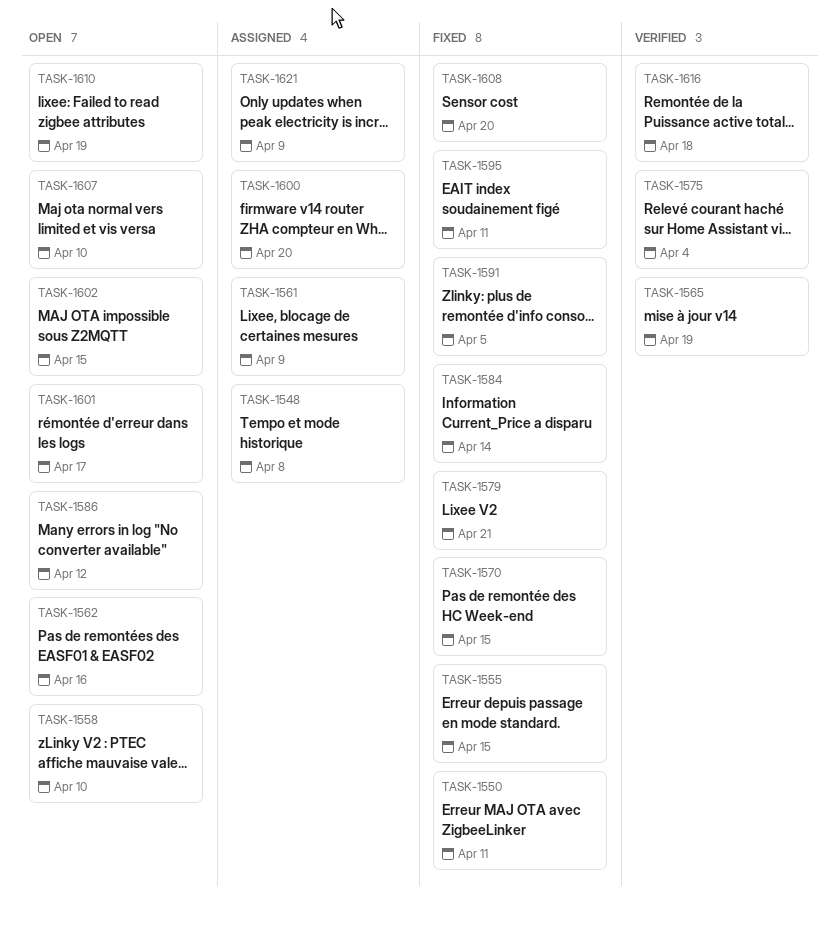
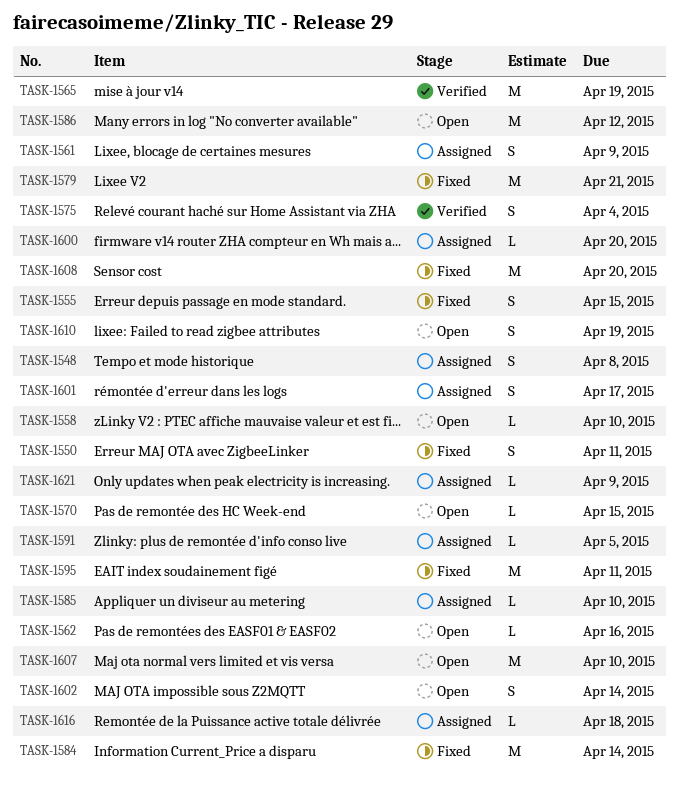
TASK-1570, status: Fixed -> Open
TASK-1585: none -> present
TASK-1591, status: Fixed -> Assigned
TASK-1601, status: Open -> Assigned
TASK-1602, due: Apr 15 -> Apr 14
TASK-1616, status: Verified -> Assigned

